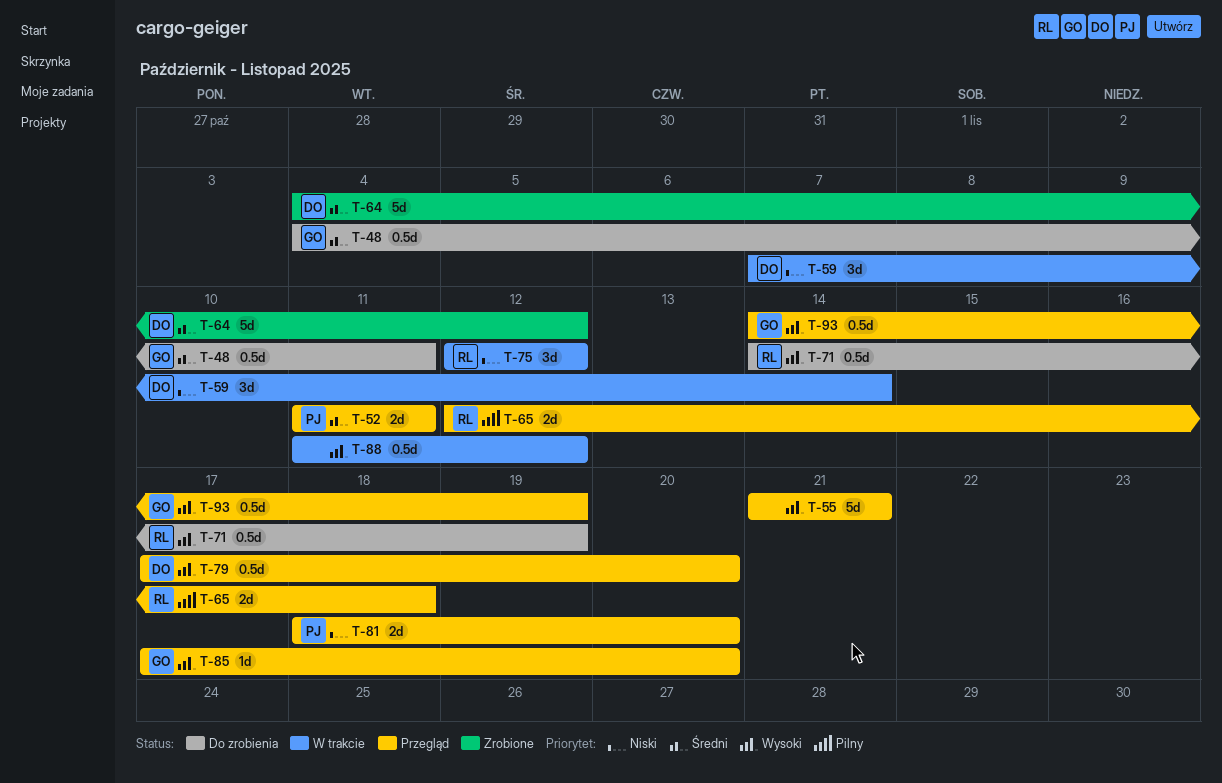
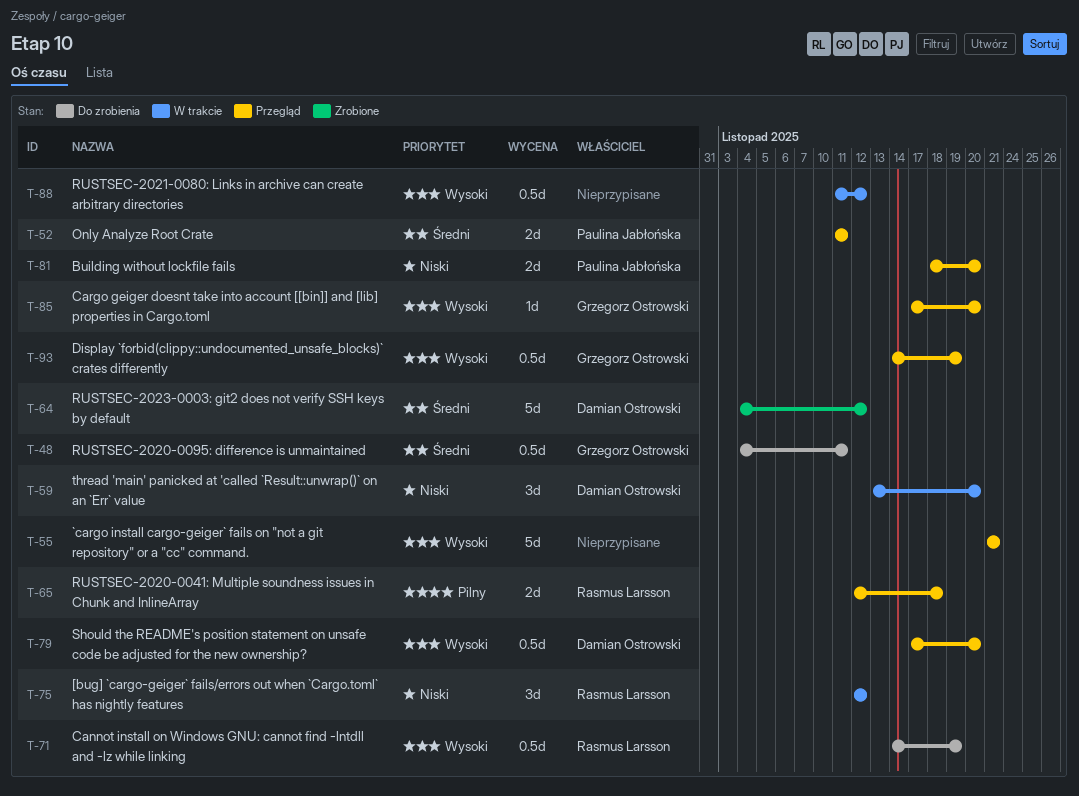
T-59, start: Nov 7 -> Nov 13
T-59, due: Nov 14 -> Nov 20

